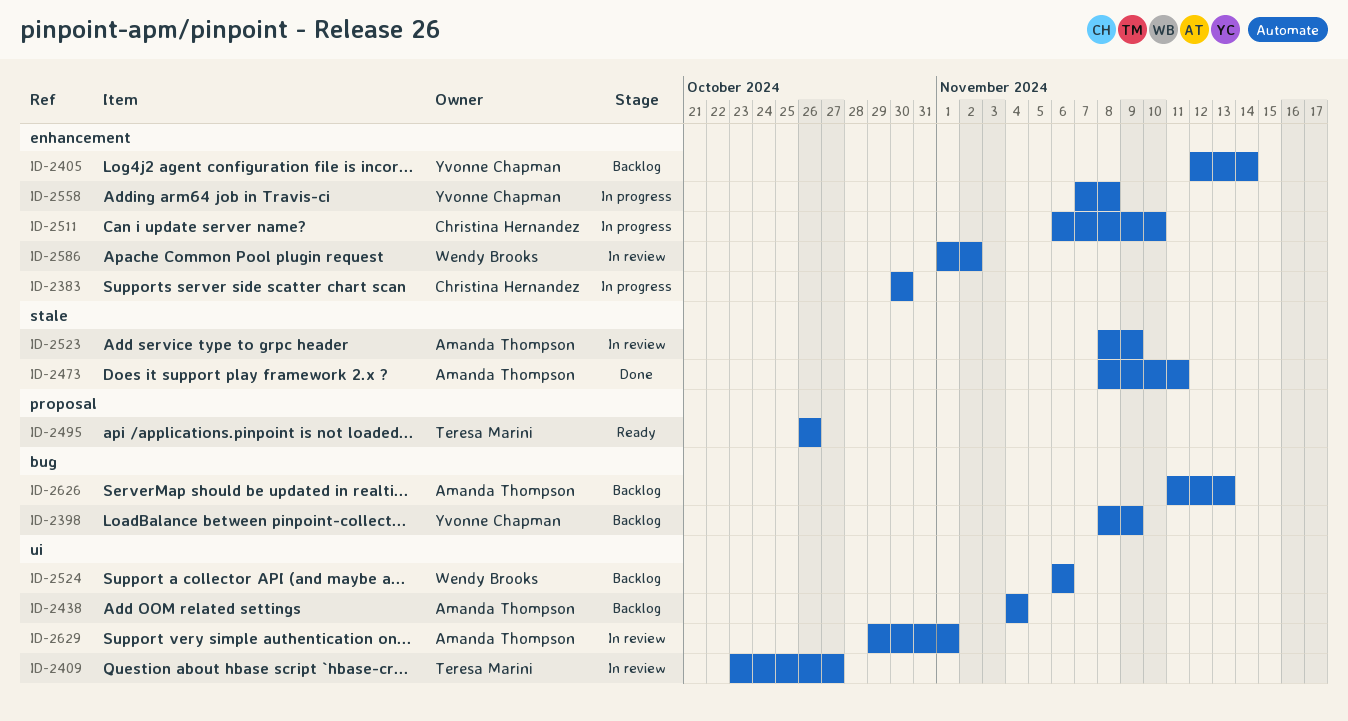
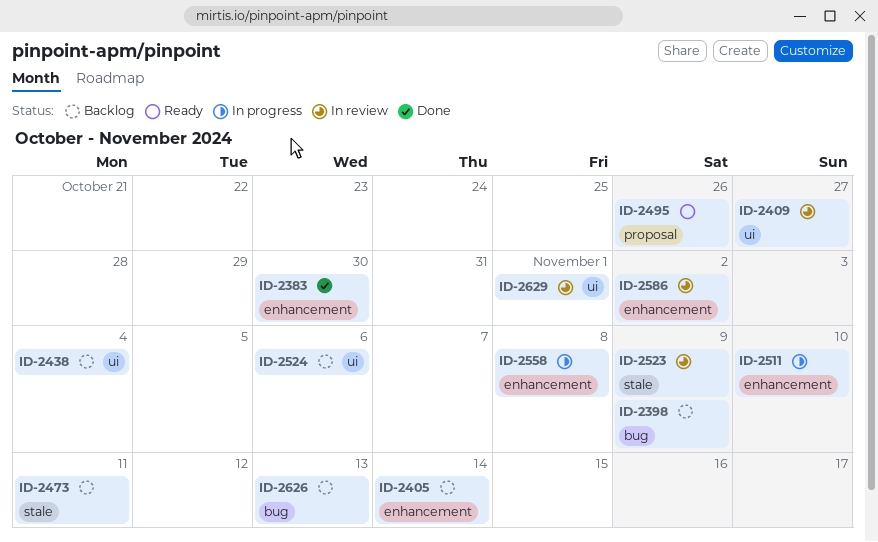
ID-2383, status: In progress -> Done
ID-2473, status: Done -> Backlog

